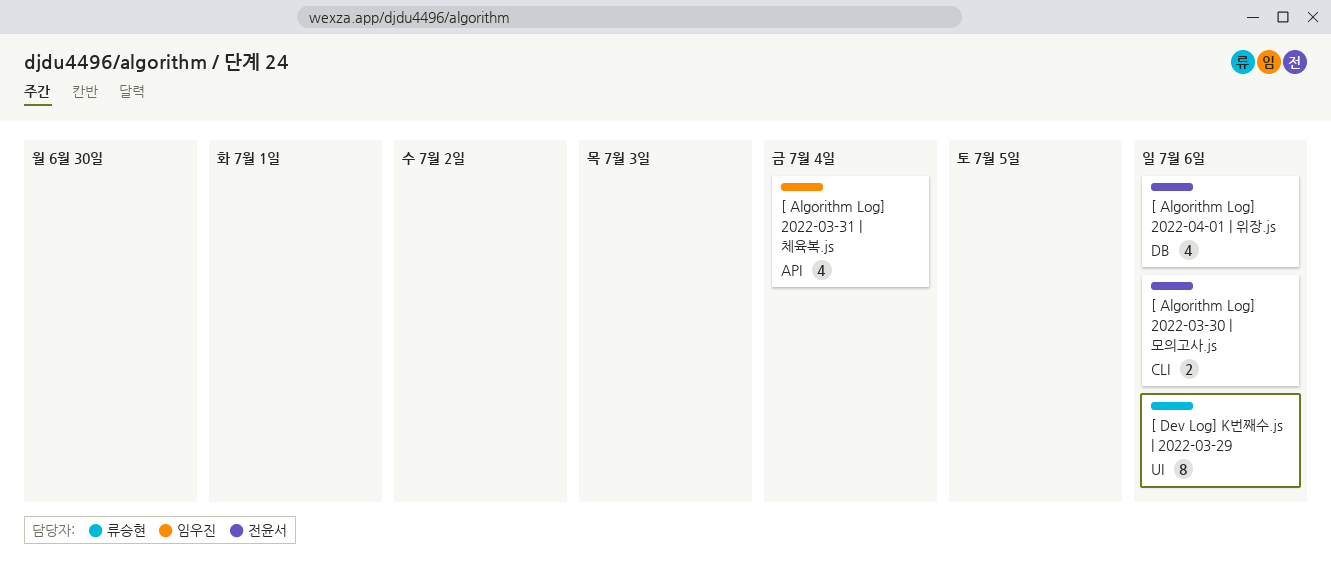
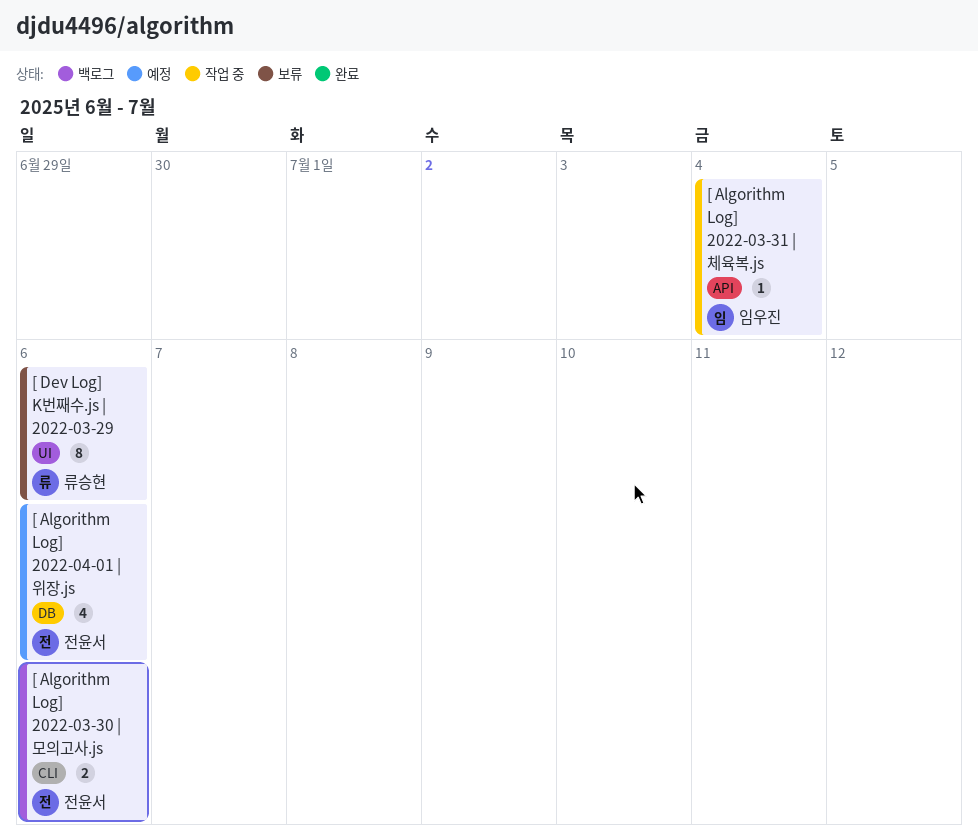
[ Algorithm Log] 2022-03-31 | 체육복.js, estimate: 4 -> 1

